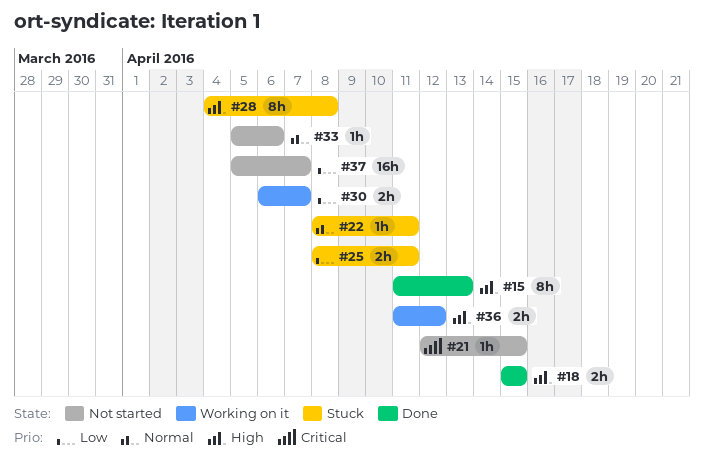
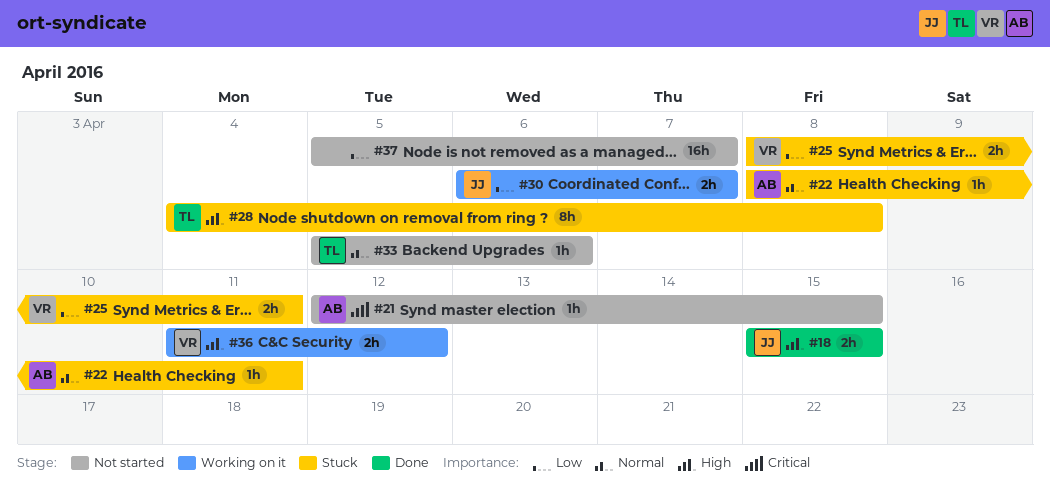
#15: present -> none

